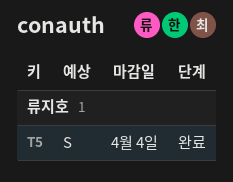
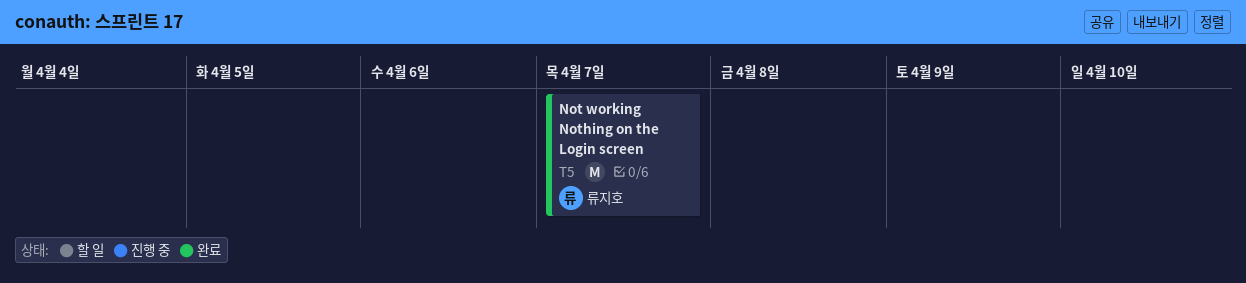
T5, estimate: S -> M
T5, due: Apr 4 -> Apr 7

